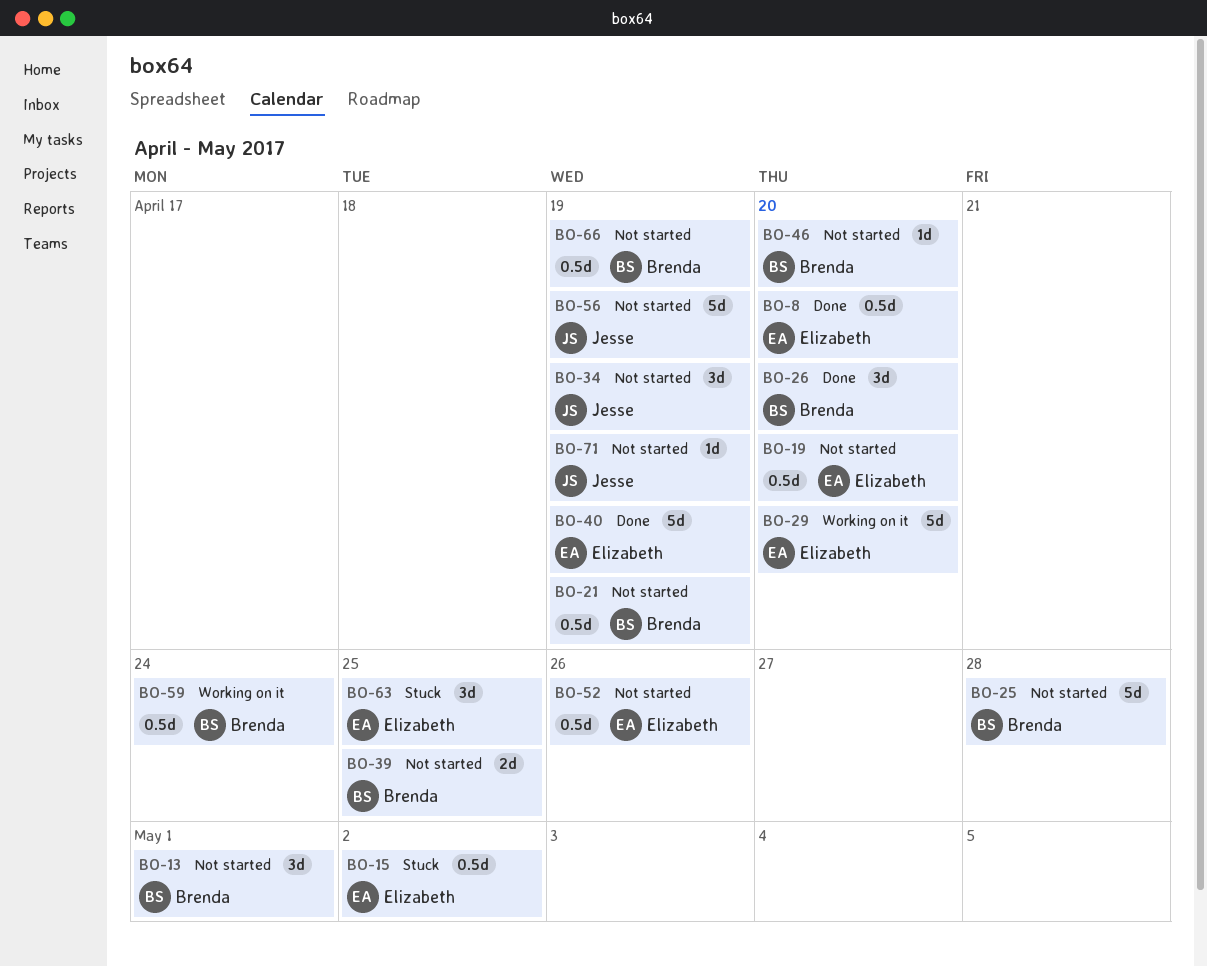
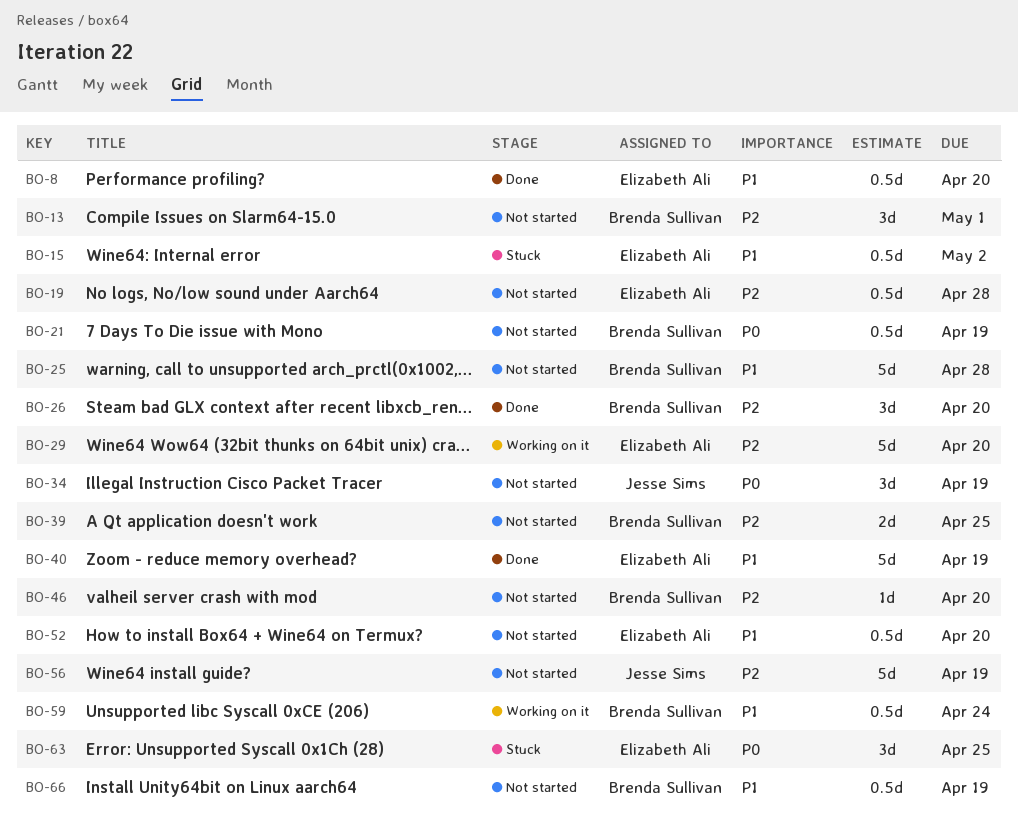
BO-19, due: Apr 20 -> Apr 28
BO-52, due: Apr 26 -> Apr 20
BO-71: present -> none

